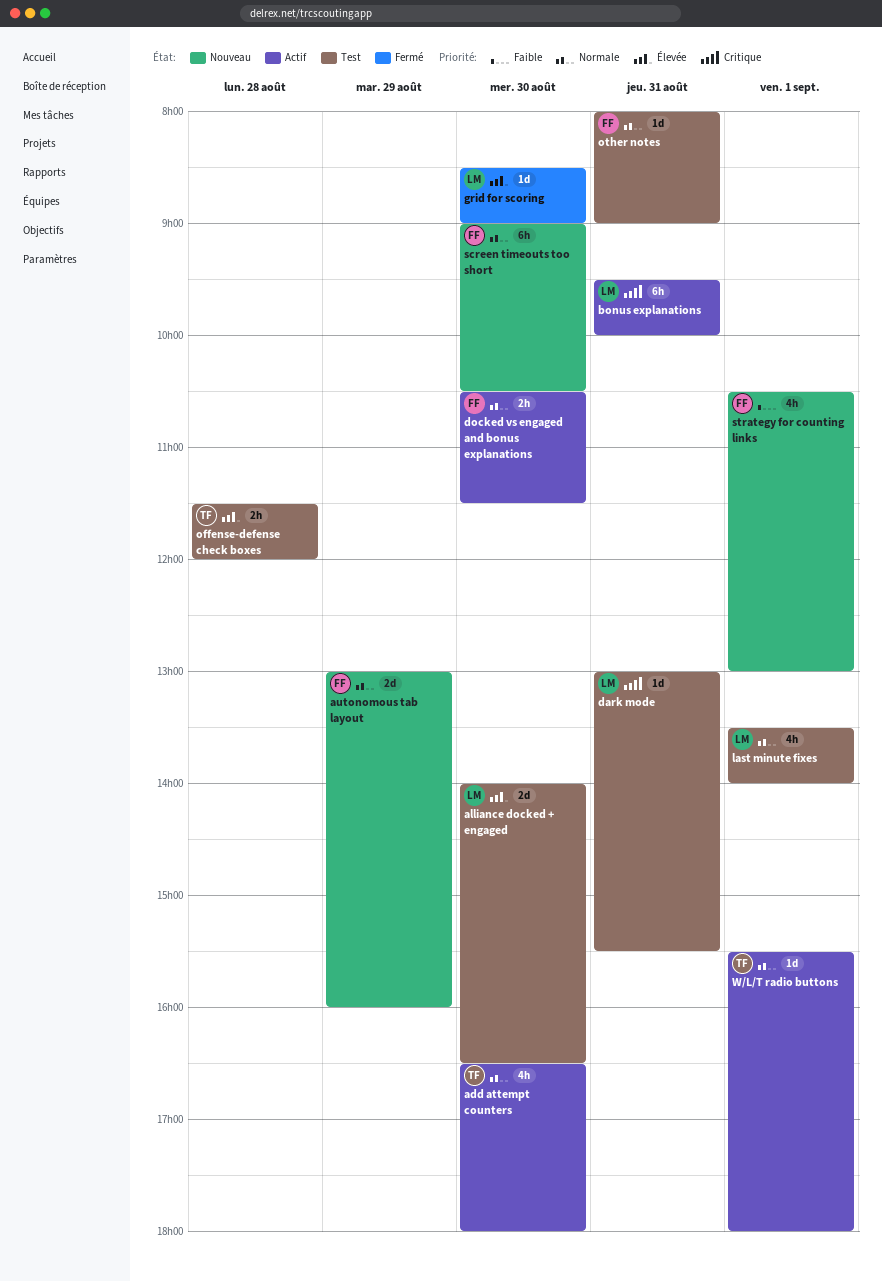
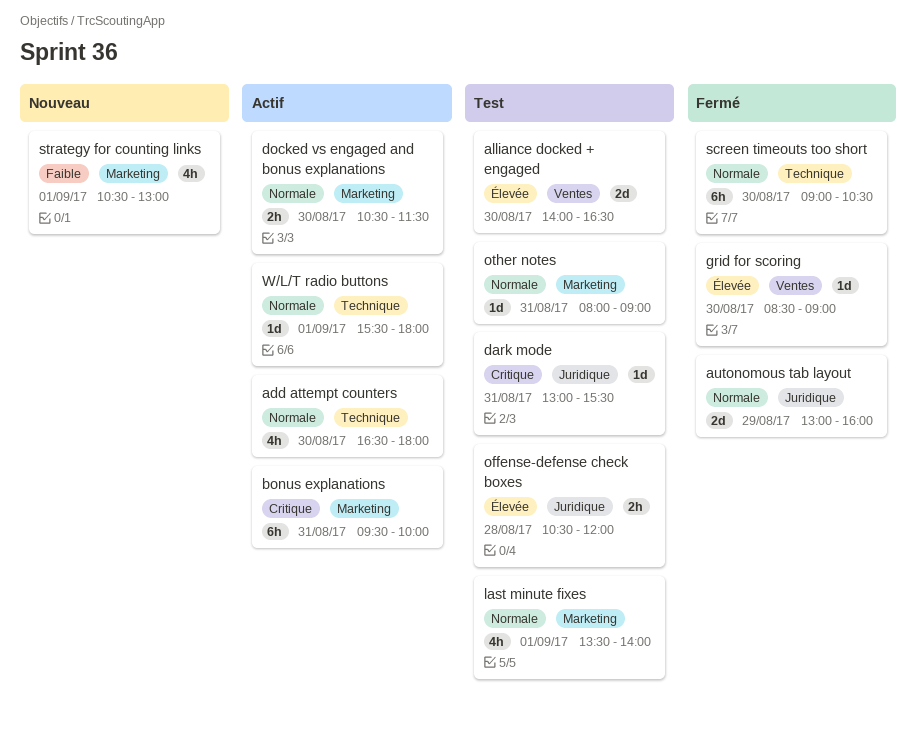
autonomous tab layout, status: Nouveau -> Fermé
offense-defense check boxes, begins: 11:30 -> 10:30
screen timeouts too short, status: Nouveau -> Fermé

